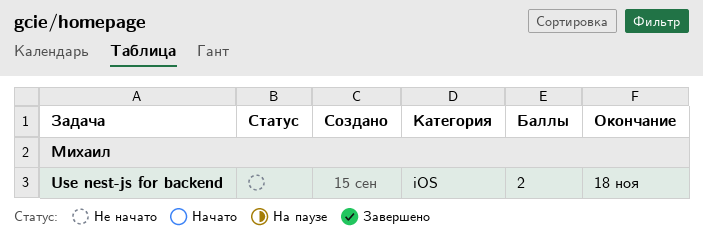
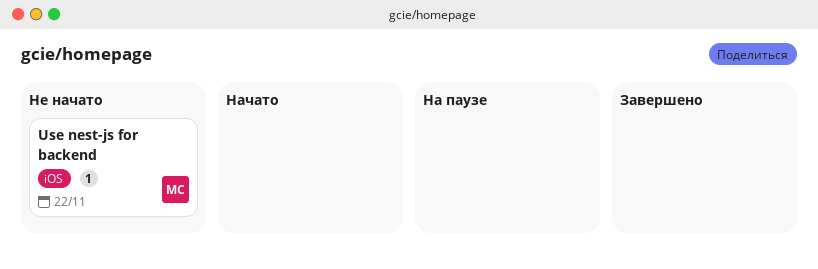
Use nest-js for backend, estimate: 2 -> 1
Use nest-js for backend, due: Nov 18 -> Nov 22

